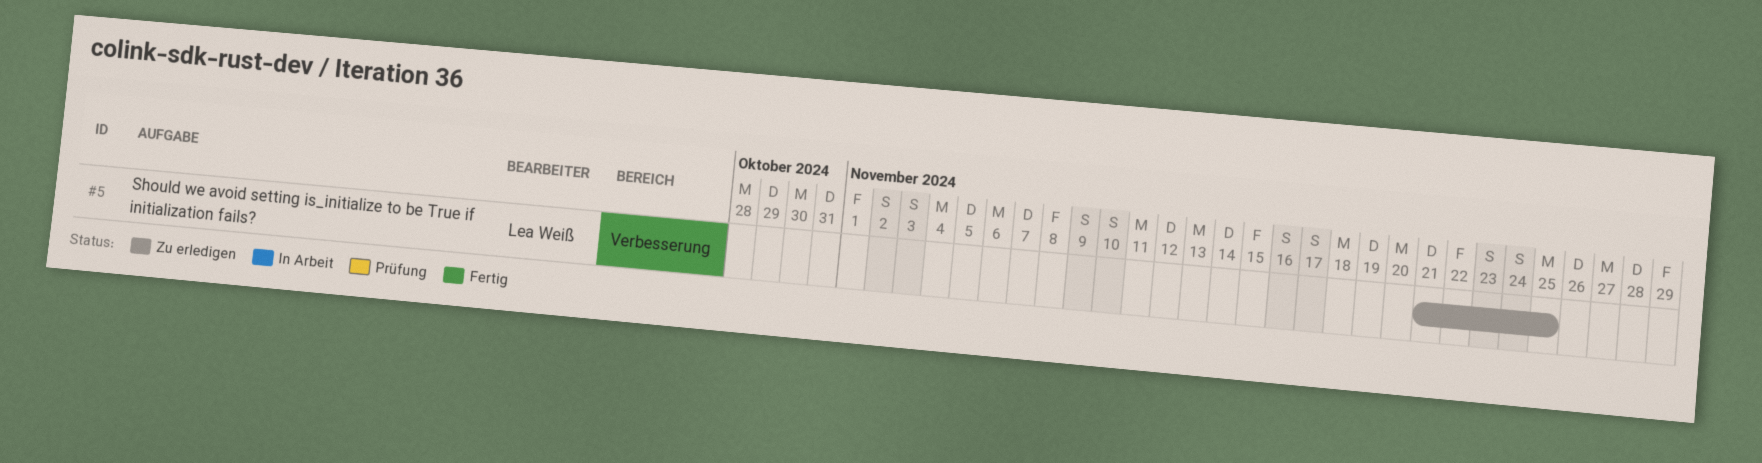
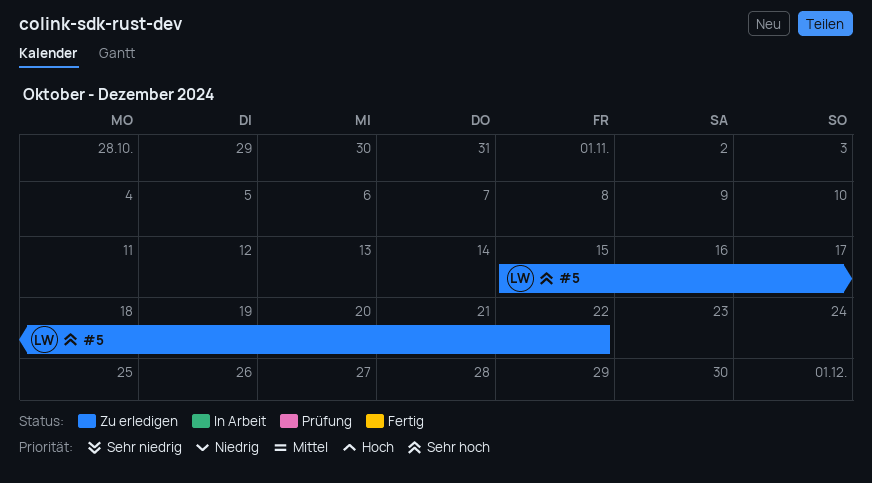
#5, start: Nov 21 -> Nov 15
#5, due: Nov 25 -> Nov 22

